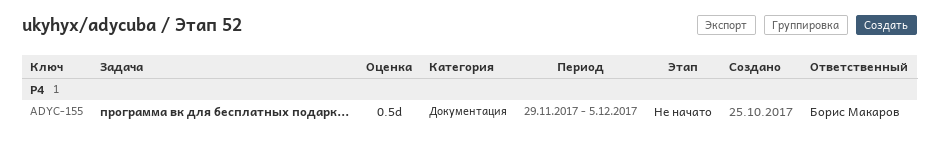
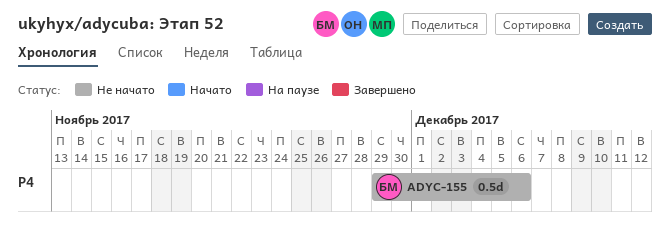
ADYC-155, due: Dec 5 -> Dec 6

